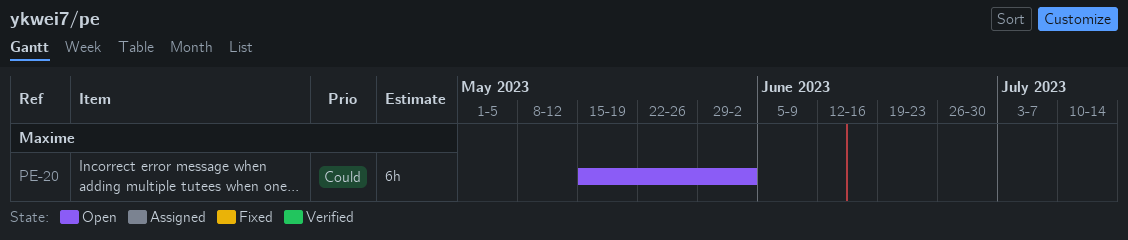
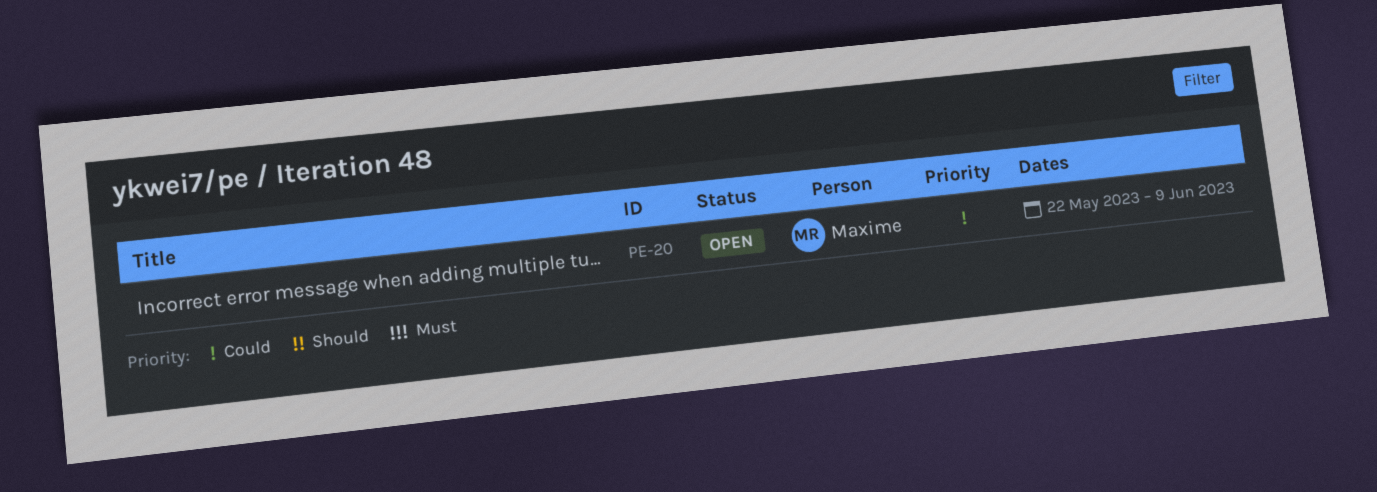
PE-20, start: May 15 -> May 22
PE-20, due: Jun 2 -> Jun 9

